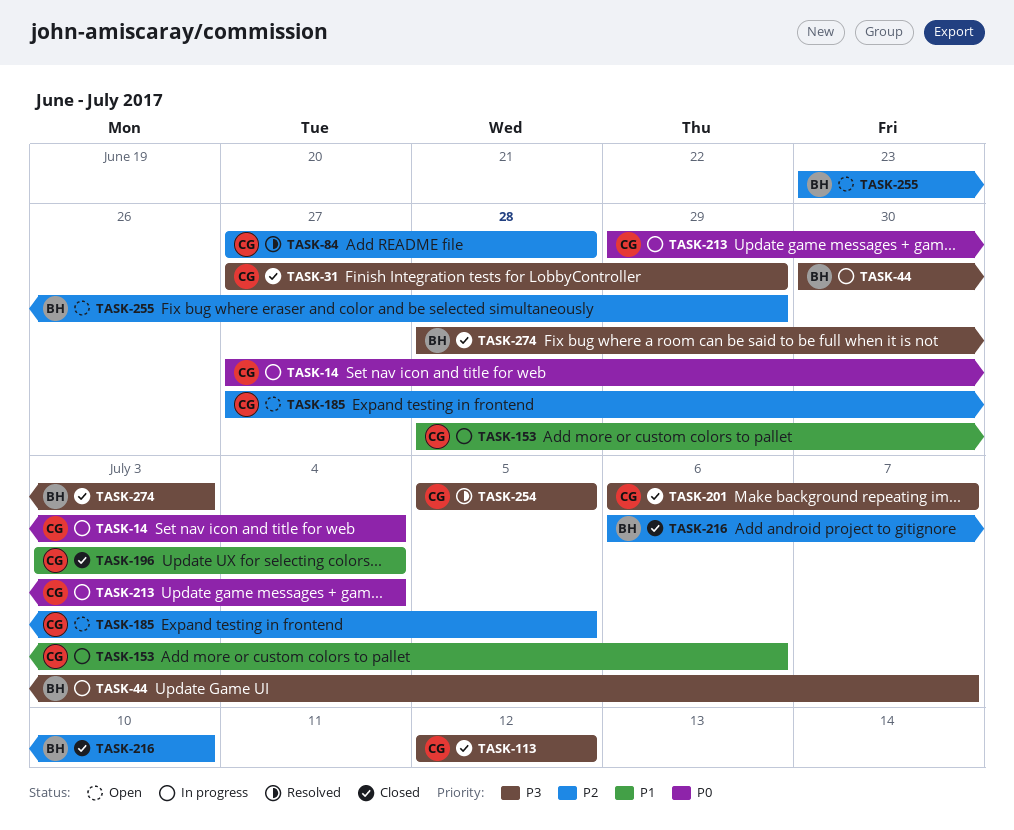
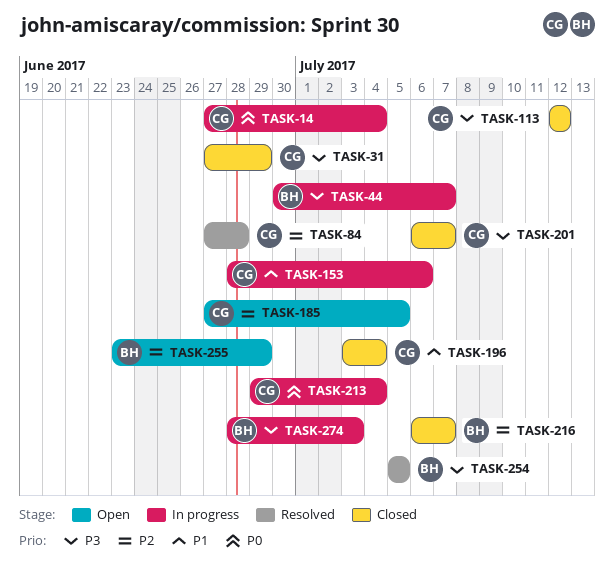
TASK-216, due: Jul 10 -> Jul 7
TASK-254, owner: CG -> BH
TASK-274, status: Closed -> In progress

